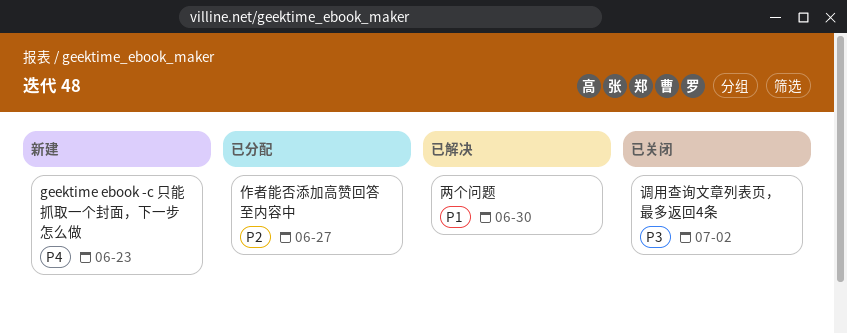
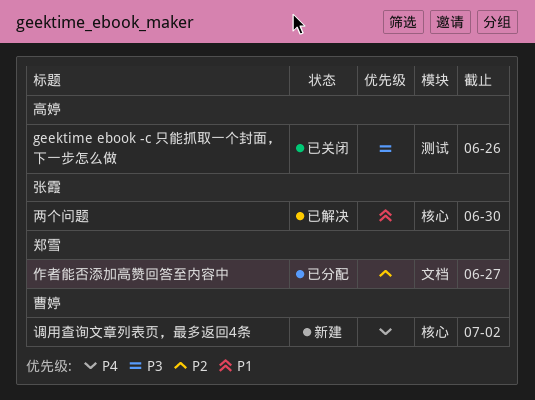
geektime ebook -c 只能抓取一个封面，下一步怎么做, status: 新建 -> 已关闭
geektime ebook -c 只能抓取一个封面，下一步怎么做, priority: P4 -> P3
geektime ebook -c 只能抓取一个封面，下一步怎么做, due: Jun 23 -> Jun 26
调用查询文章列表页，最多返回4条, status: 已关闭 -> 新建
调用查询文章列表页，最多返回4条, priority: P3 -> P4

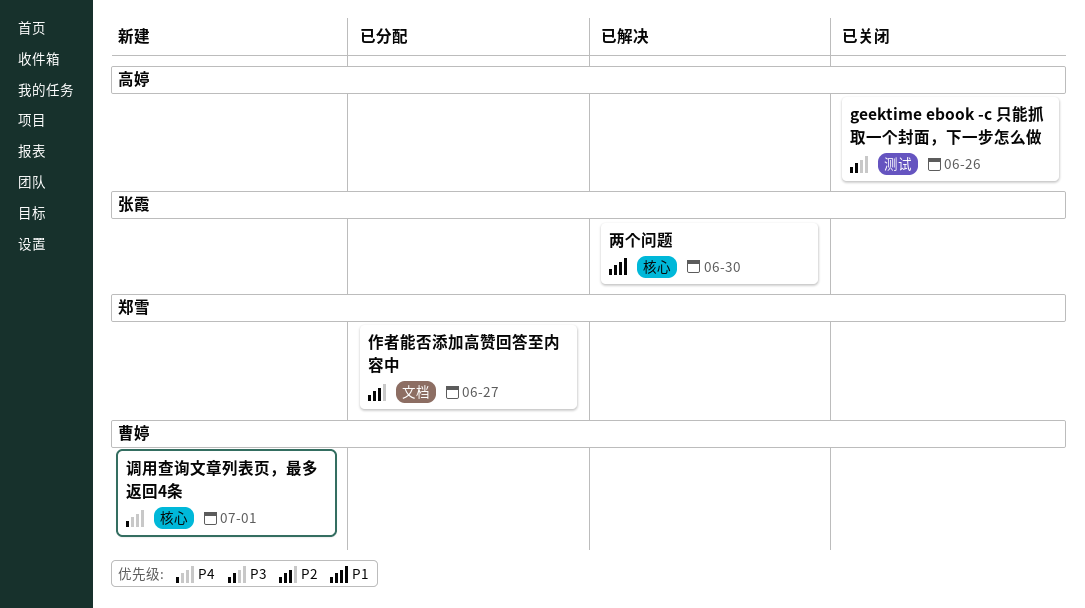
调用查询文章列表页，最多返回4条, due: Jul 2 -> Jul 1

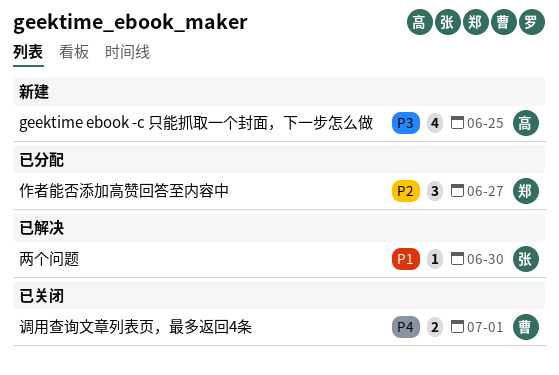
geektime ebook -c 只能抓取一个封面，下一步怎么做, status: 已关闭 -> 新建
geektime ebook -c 只能抓取一个封面，下一步怎么做, due: Jun 26 -> Jun 25
调用查询文章列表页，最多返回4条, status: 新建 -> 已关闭

